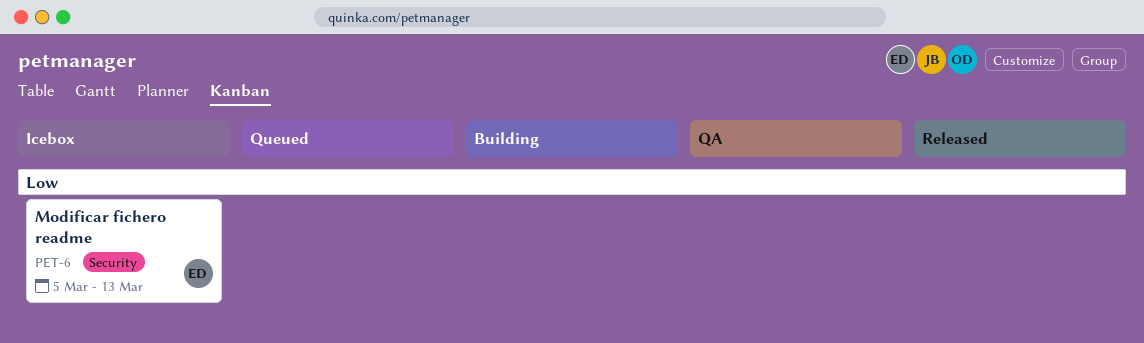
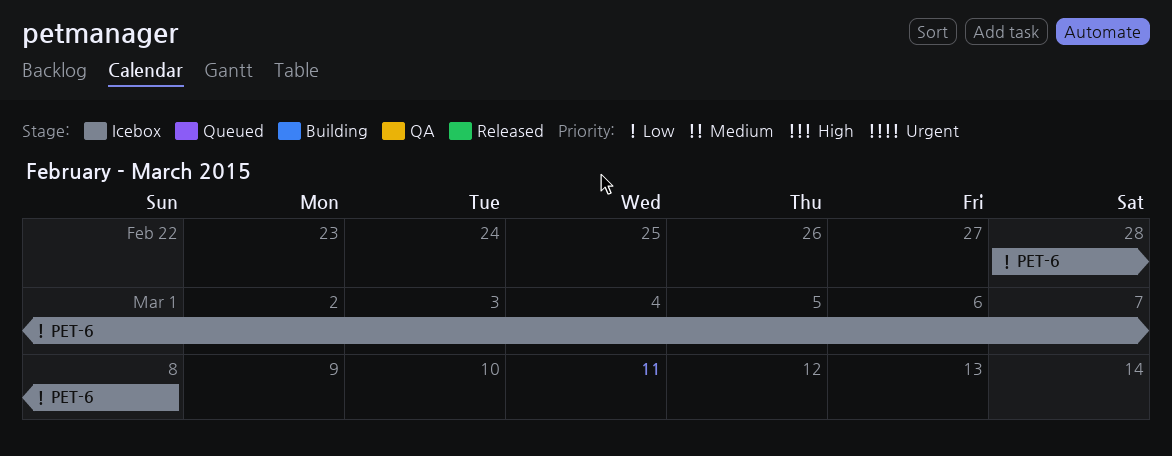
PET-6, start: Mar 5 -> Feb 28
PET-6, due: Mar 13 -> Mar 8

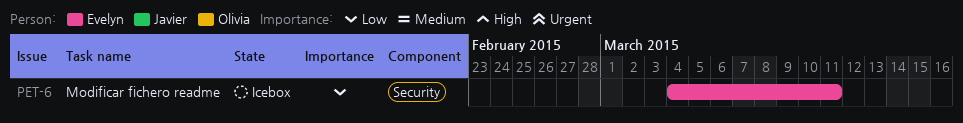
PET-6, start: Feb 28 -> Mar 4
PET-6, due: Mar 8 -> Mar 11

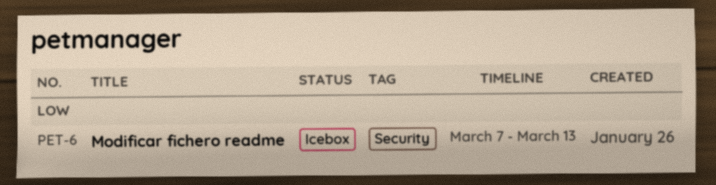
PET-6, start: Mar 4 -> Mar 7
PET-6, due: Mar 11 -> Mar 13

